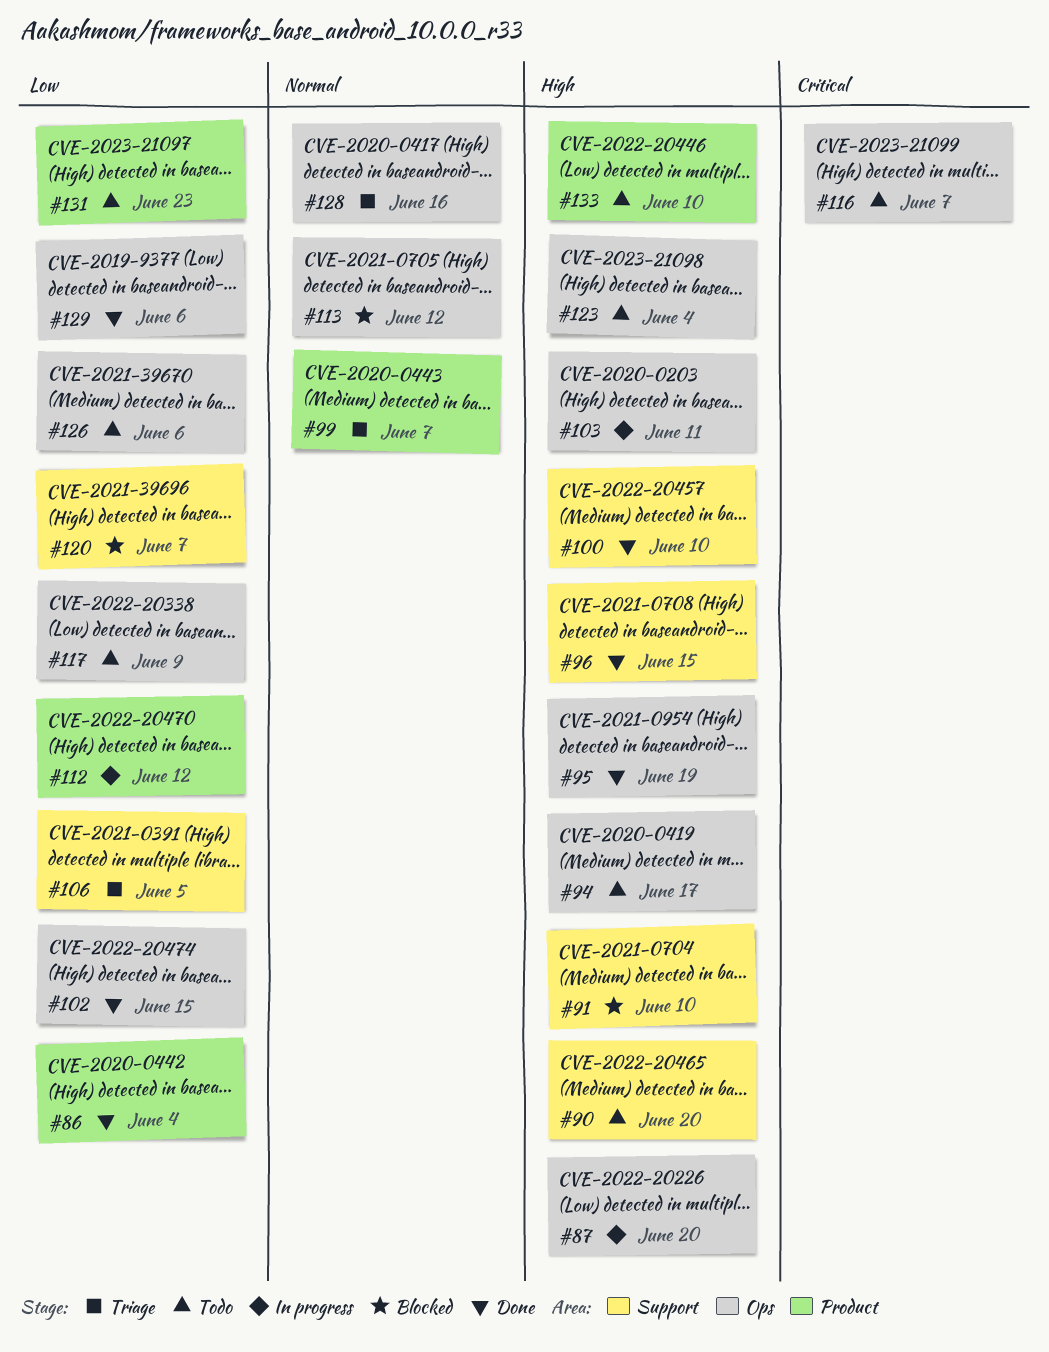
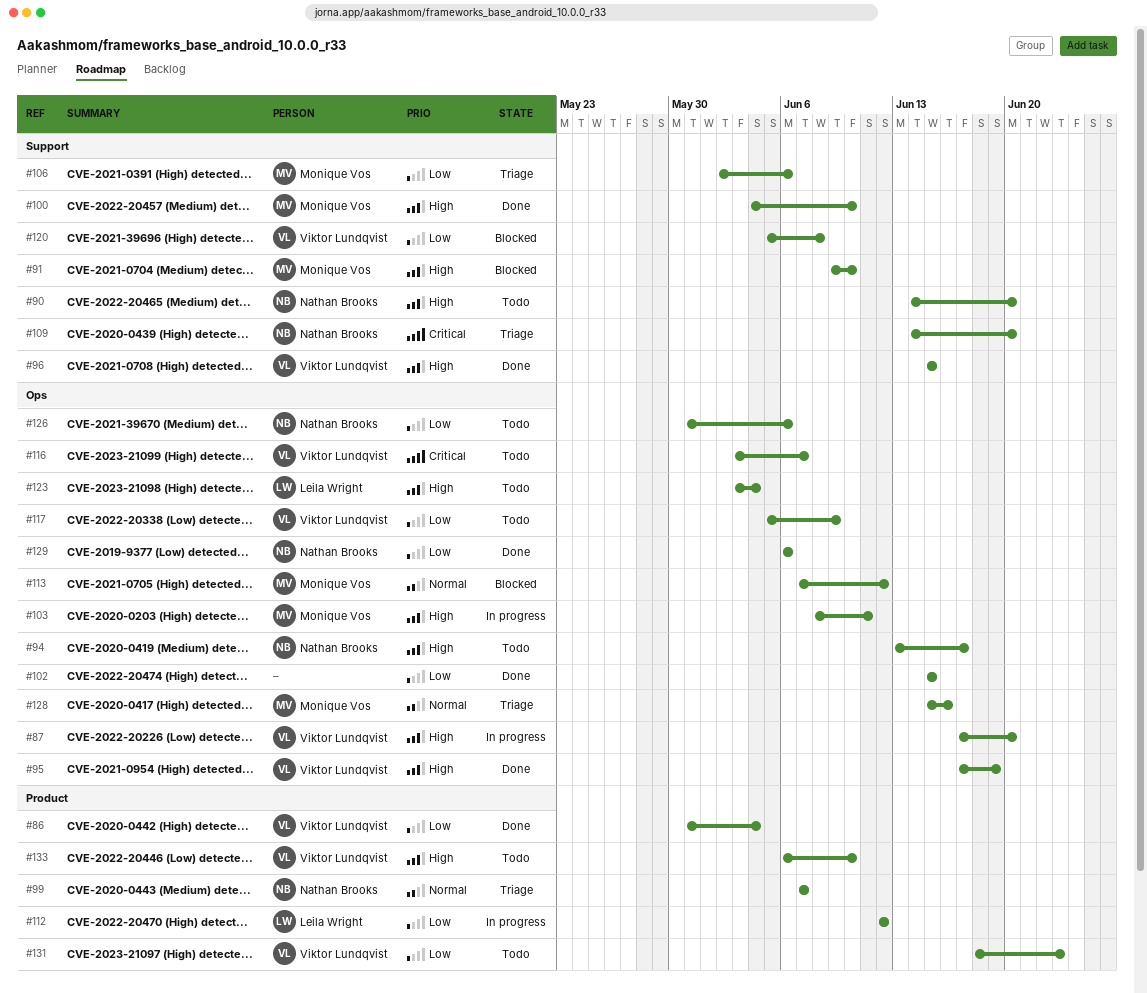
#106, due: Jun 5 -> Jun 6
#109: none -> present
#120, due: Jun 7 -> Jun 8

